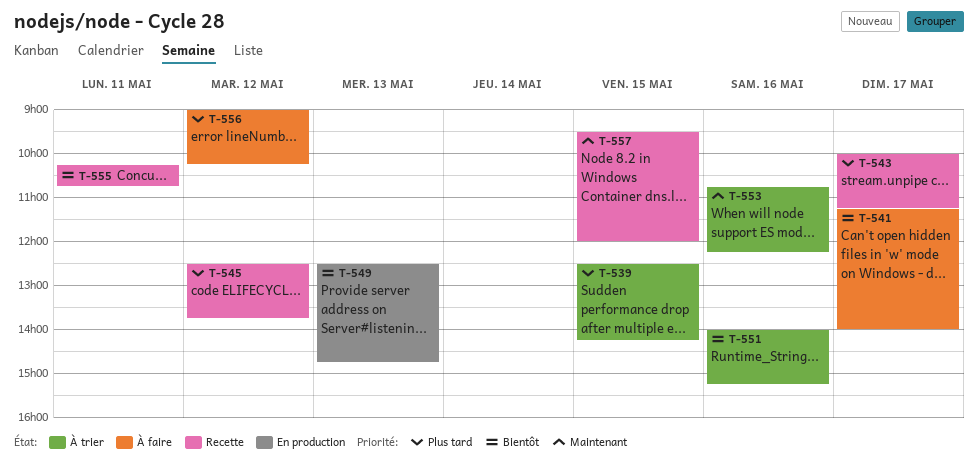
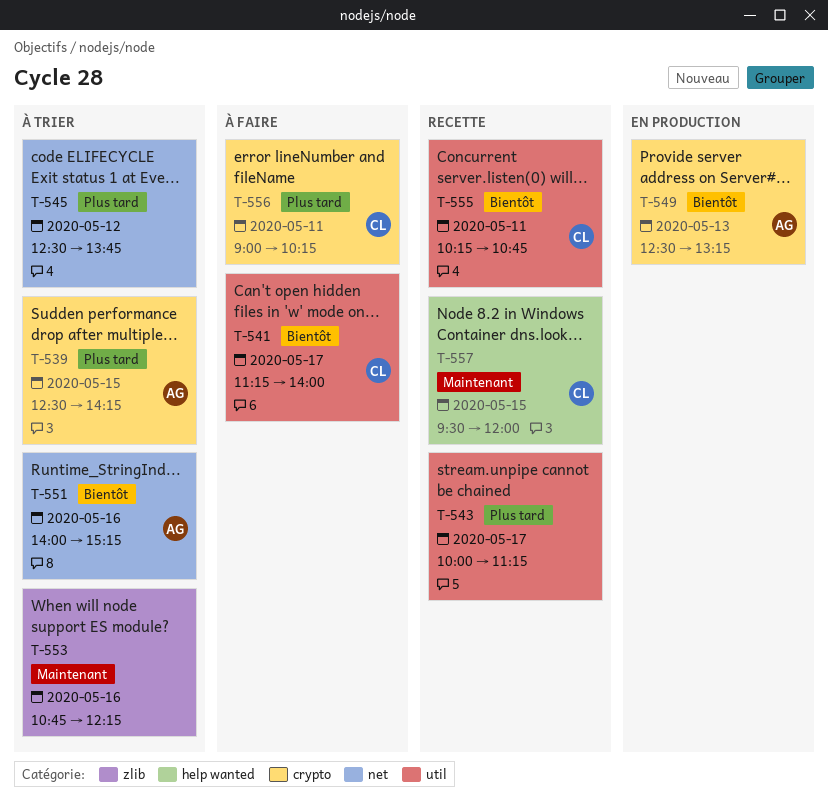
T-545, status: Recette -> À trier
T-549, ends: 14:45 -> 13:15
T-556, day: May 12 -> May 11

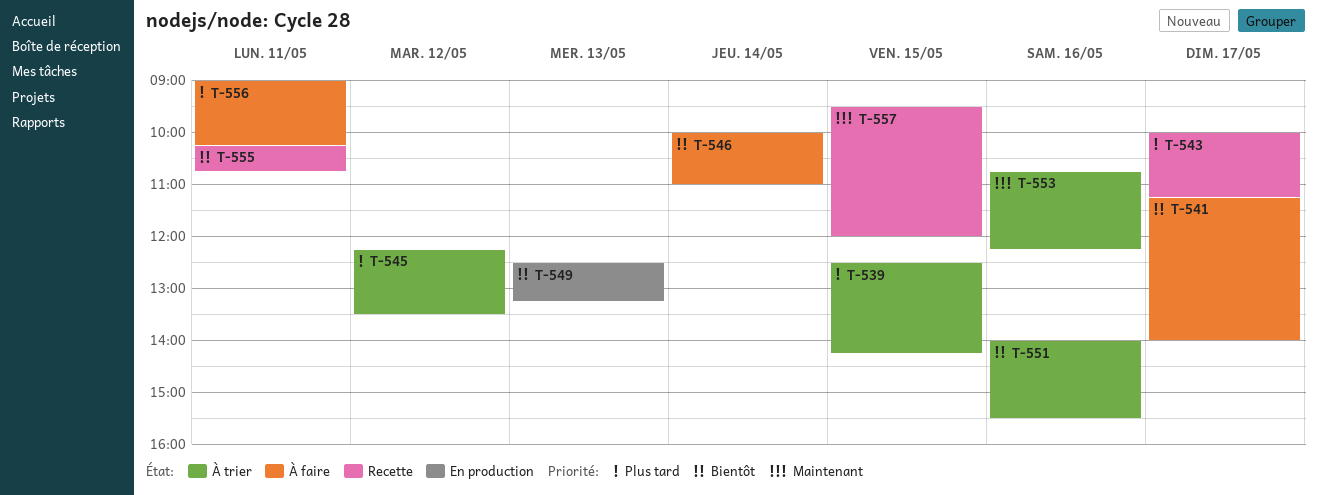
T-545, begins: 12:30 -> 12:15
T-545, ends: 13:45 -> 13:30
T-546: none -> present
T-551, ends: 15:15 -> 15:30

